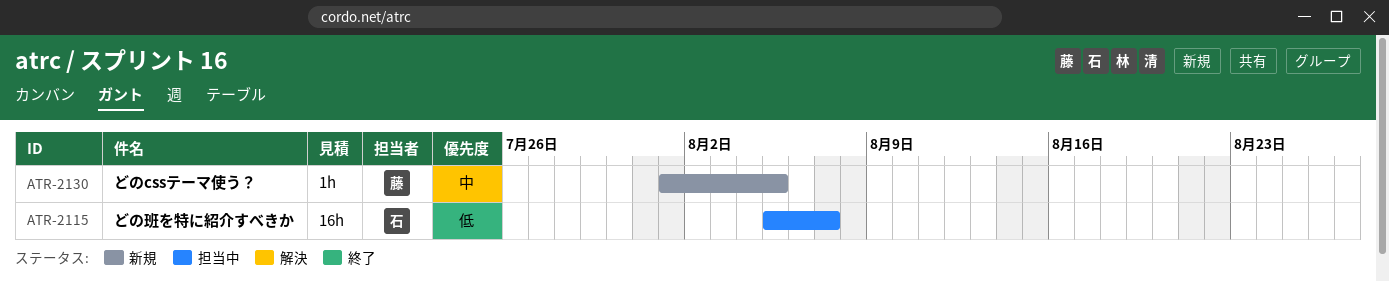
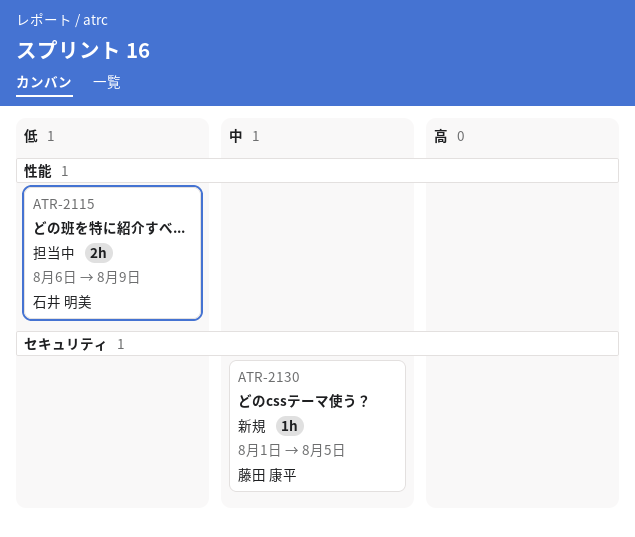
ATR-2115, estimate: 16h -> 2h
ATR-2115, start: Aug 5 -> Aug 6
ATR-2115, due: Aug 7 -> Aug 9

